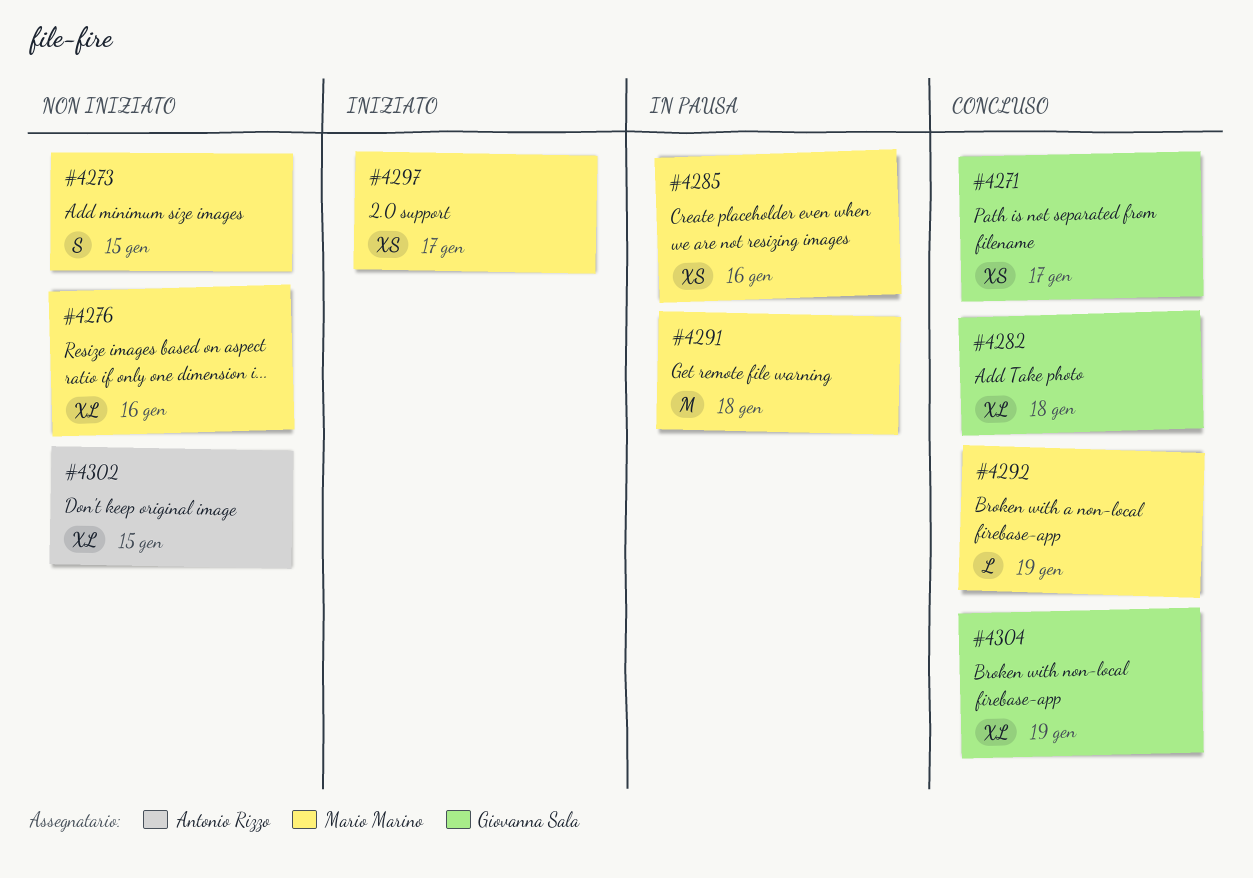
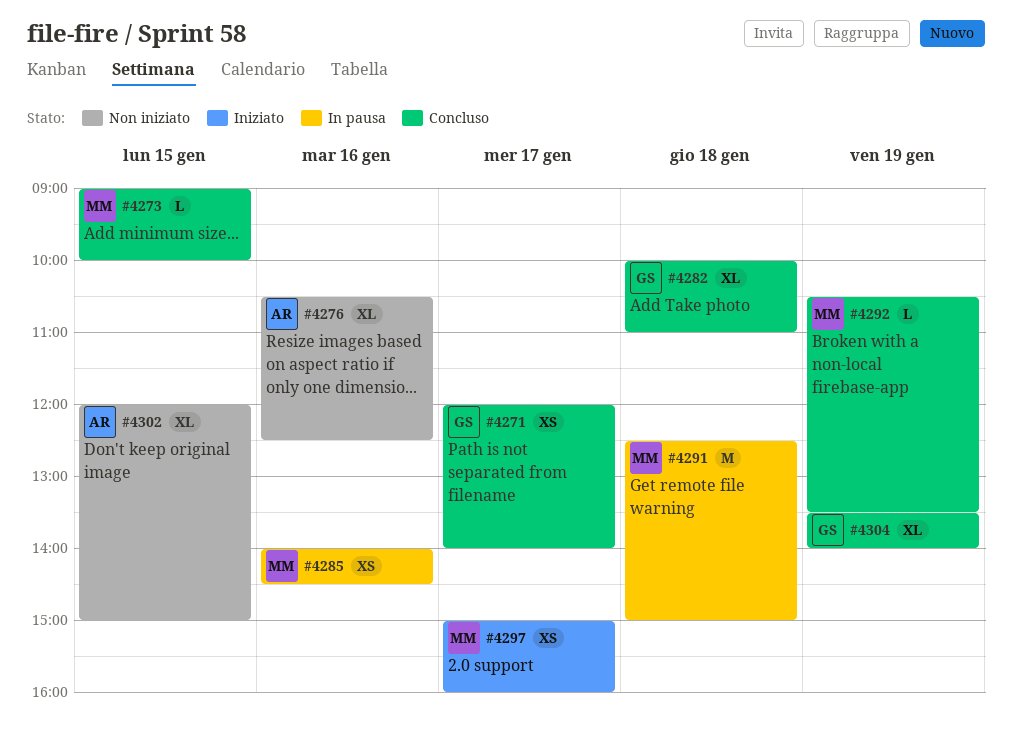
#4273, status: Non iniziato -> Concluso
#4273, estimate: S -> L
#4276, owner: Mario Marino -> Antonio Rizzo

